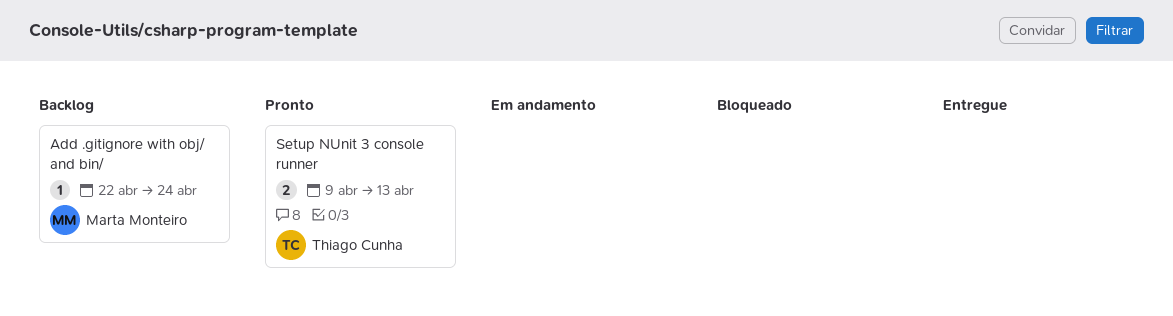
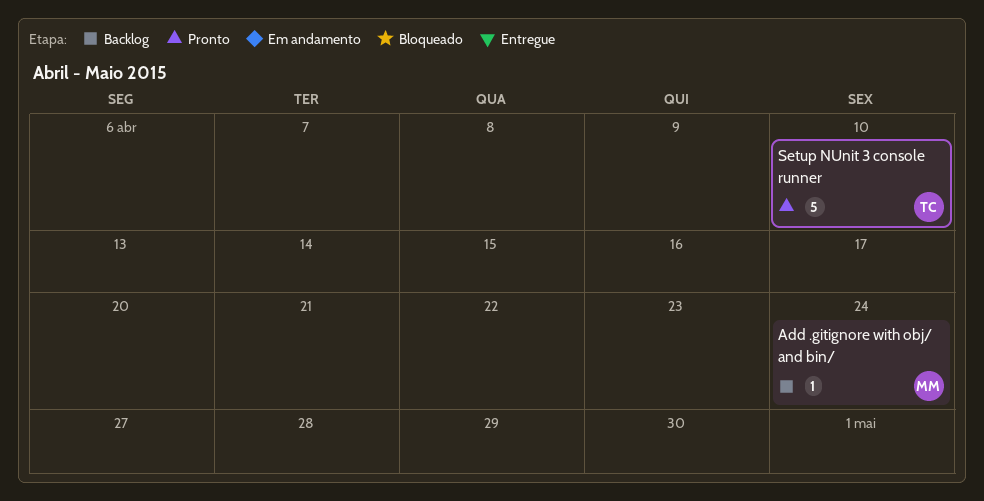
Setup NUnit 3 console runner, estimate: 2 -> 5
Setup NUnit 3 console runner, due: Apr 13 -> Apr 10

